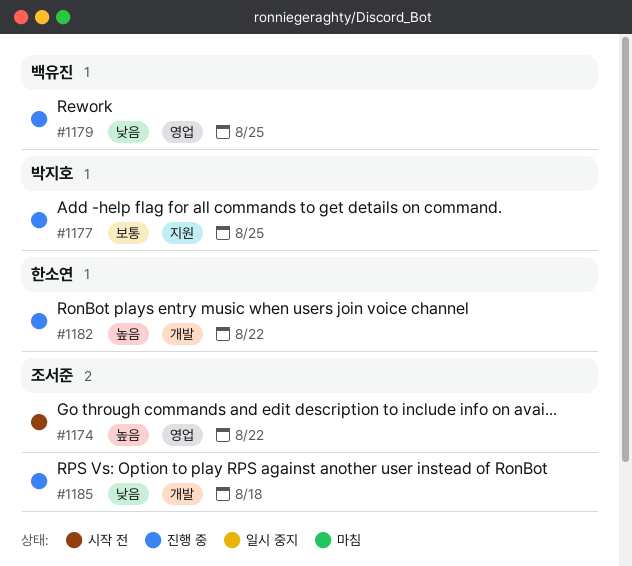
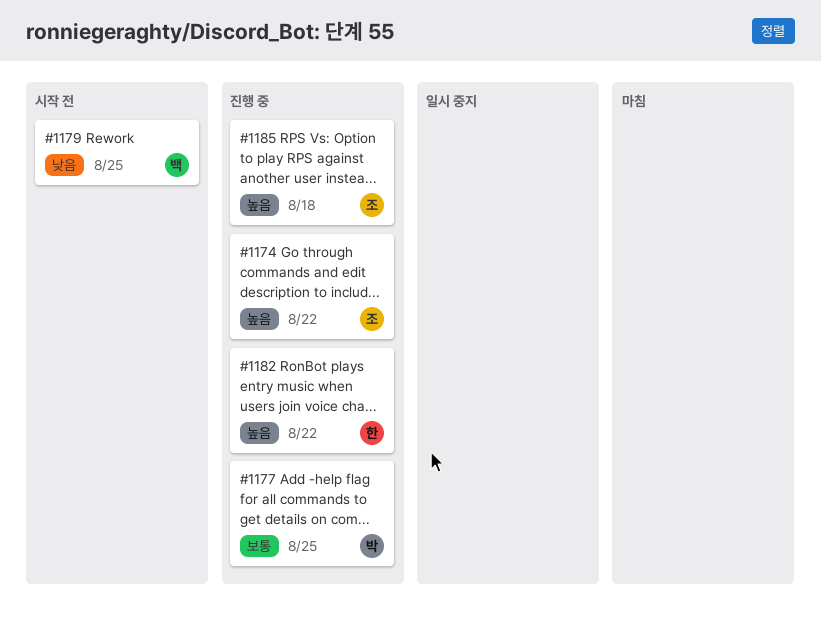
#1174, status: 시작 전 -> 진행 중
#1179, status: 진행 중 -> 시작 전
#1185, priority: 낮음 -> 높음

